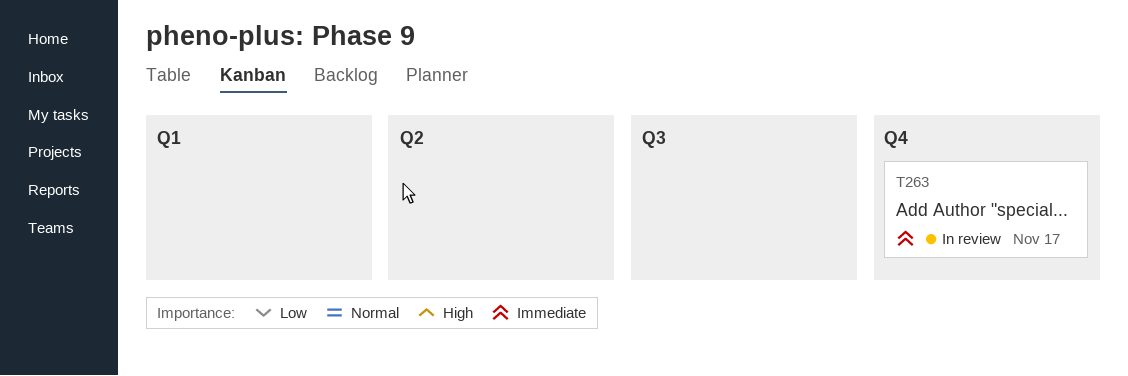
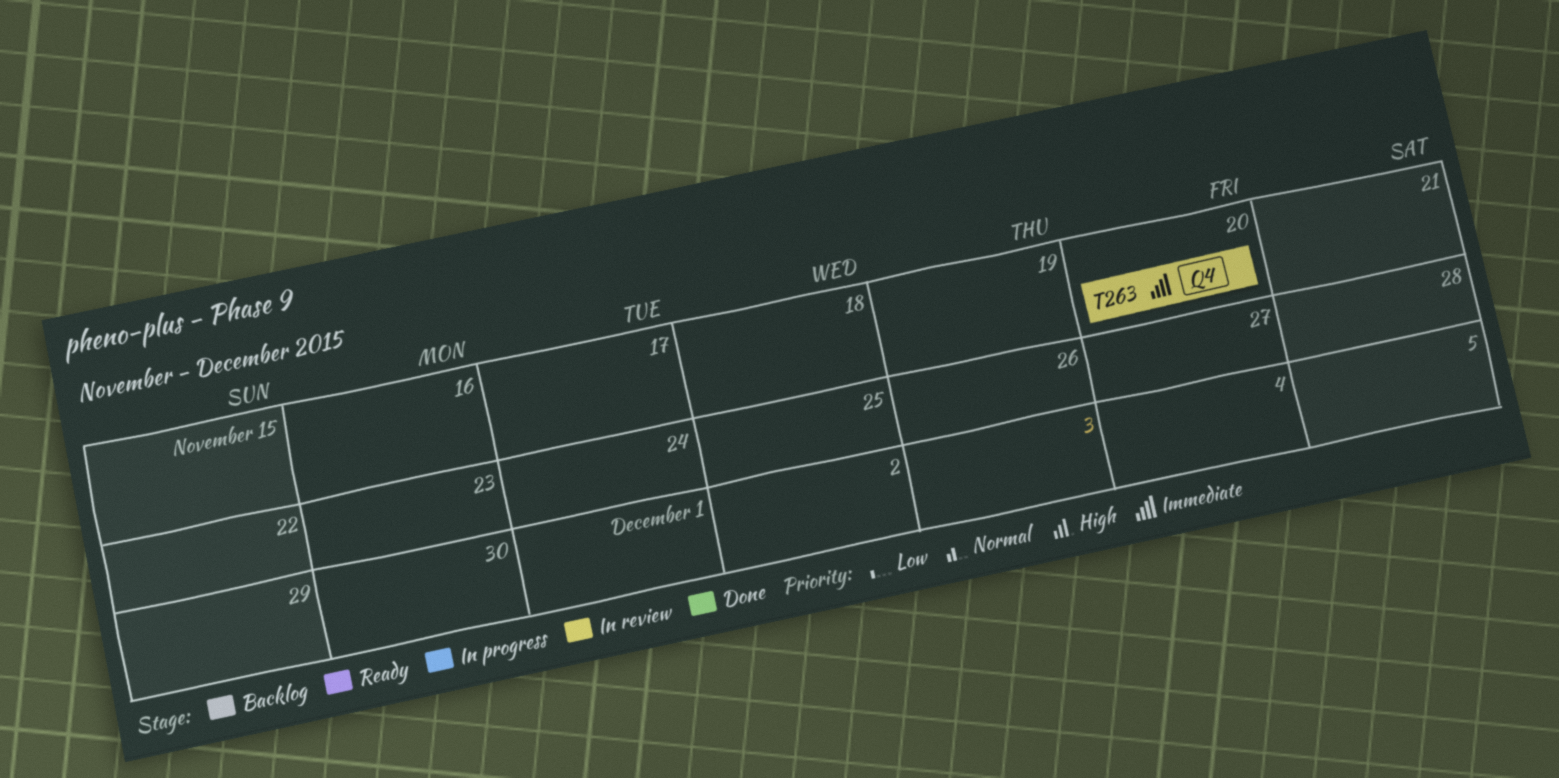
T263, due: Nov 17 -> Nov 20

